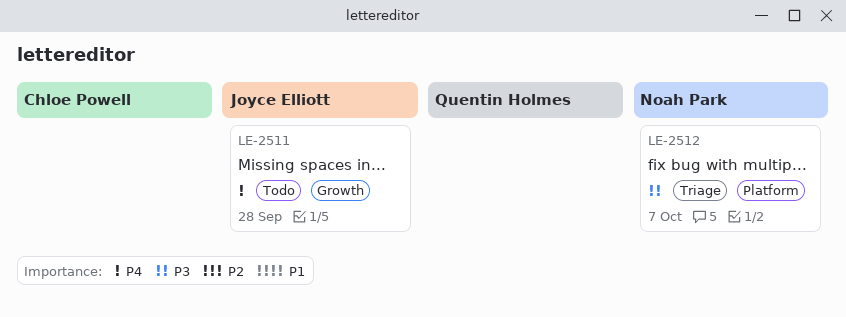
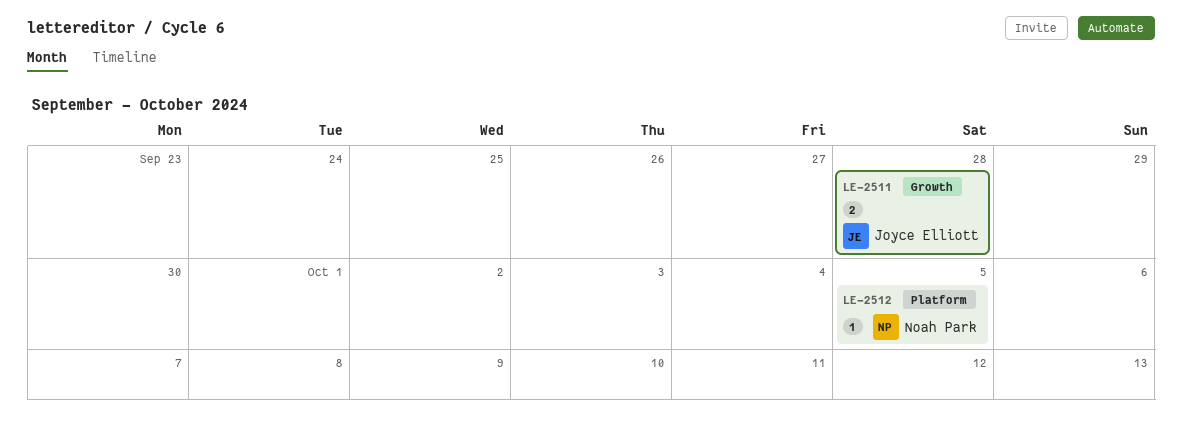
LE-2512, due: Oct 7 -> Oct 5

